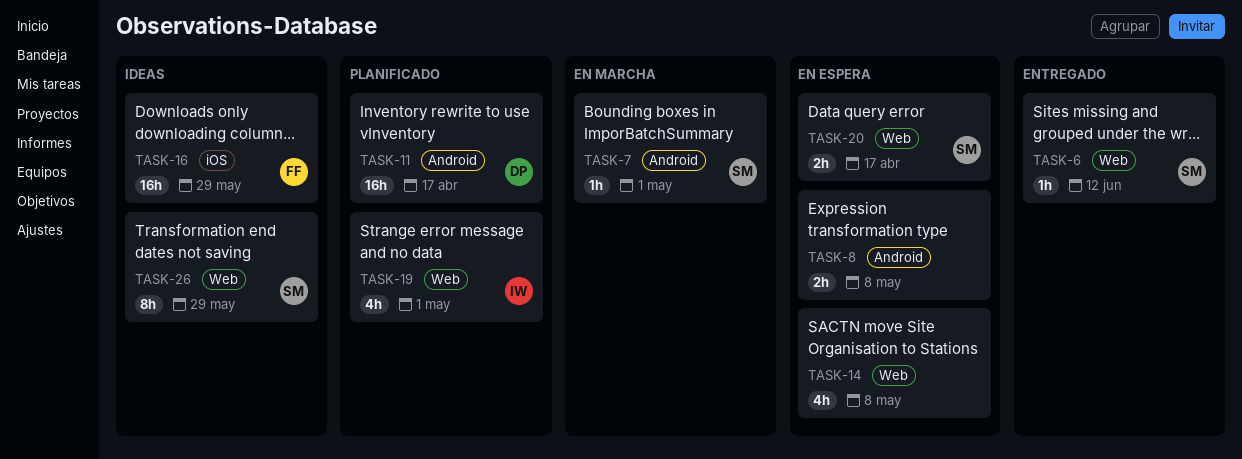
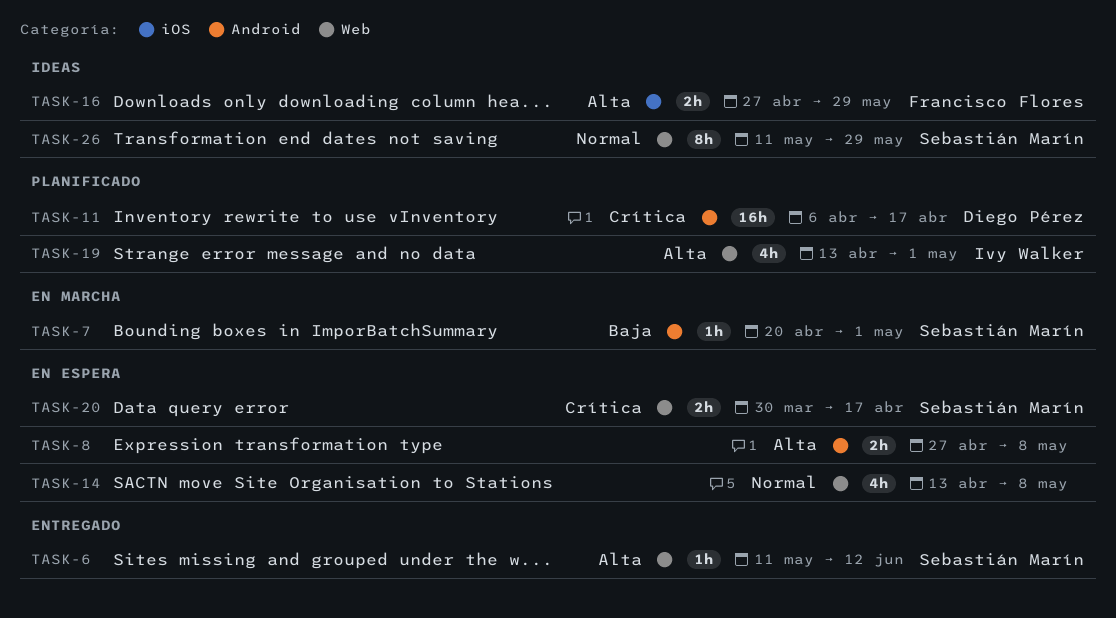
TASK-16, estimate: 16h -> 2h

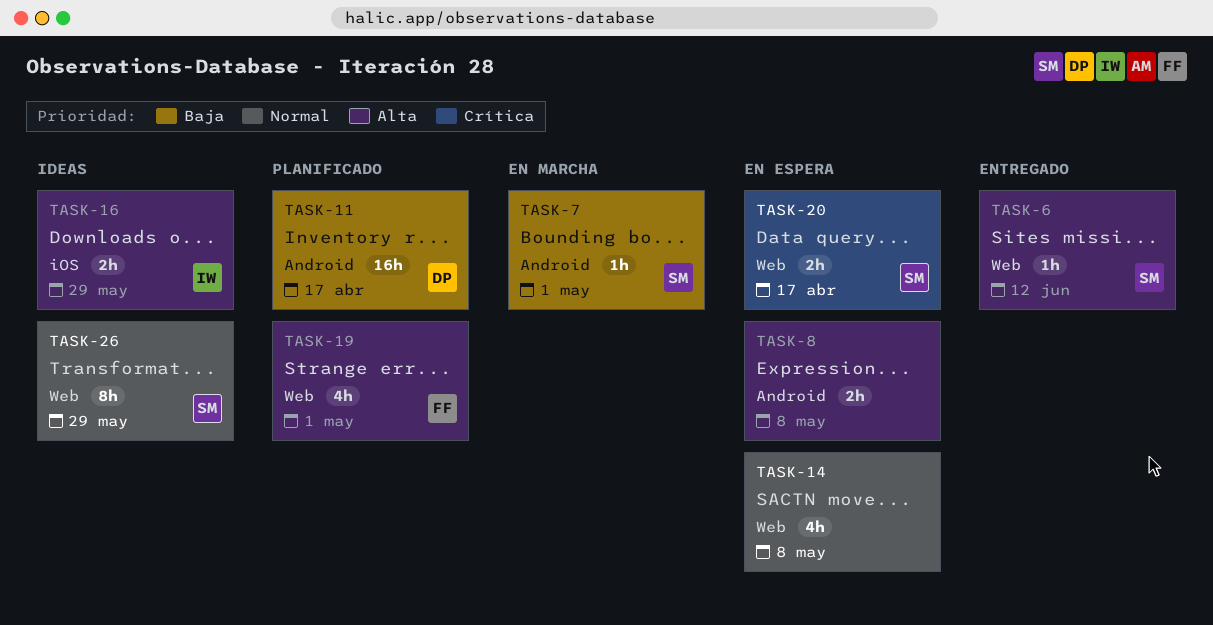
TASK-11, priority: Crítica -> Baja
TASK-16, owner: Francisco Flores -> Ivy Walker
TASK-19, owner: Ivy Walker -> Francisco Flores

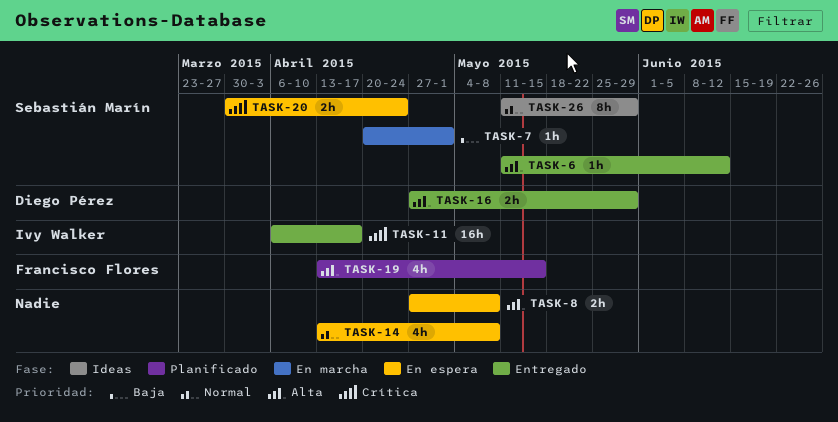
TASK-11, status: Planificado -> Entregado
TASK-11, owner: Diego Pérez -> Ivy Walker
TASK-11, priority: Baja -> Crítica
TASK-16, status: Ideas -> Entregado
TASK-16, owner: Ivy Walker -> Diego Pérez
TASK-19, due: May 1 -> May 15
TASK-20, due: Apr 17 -> Apr 24

